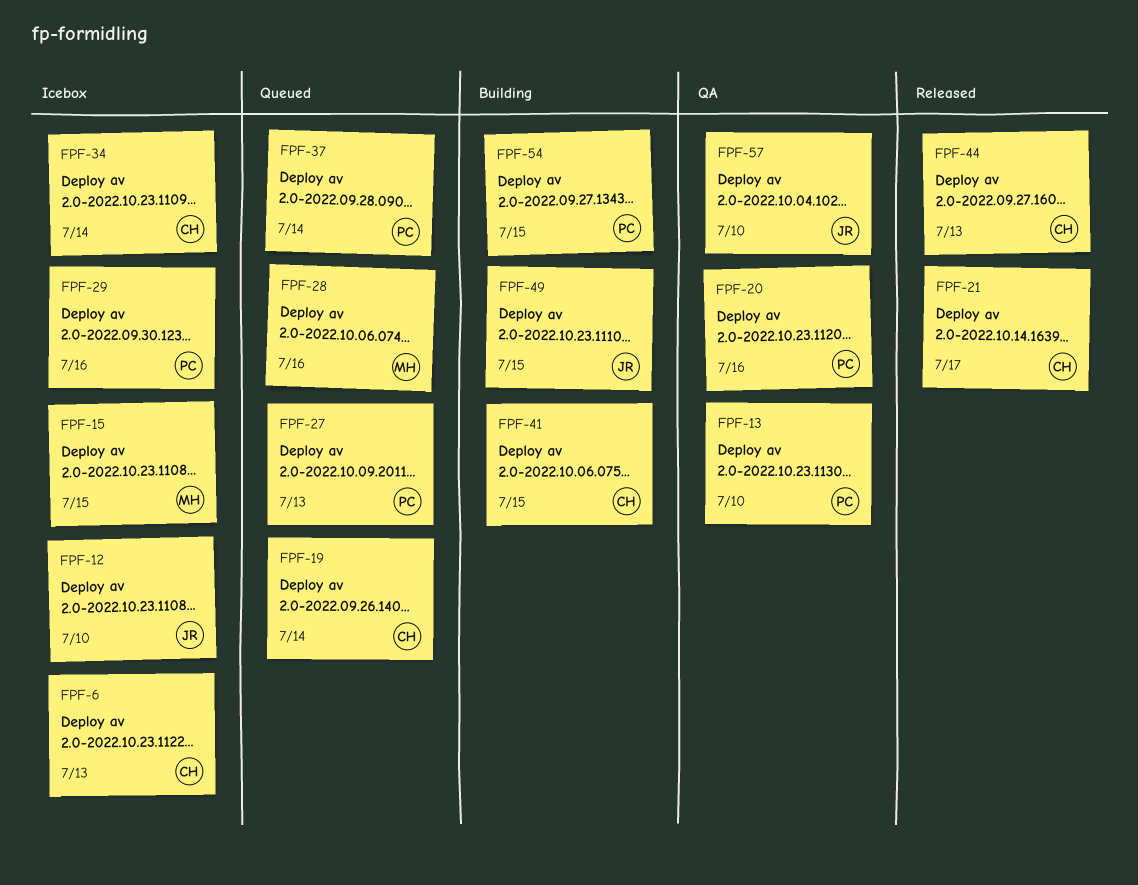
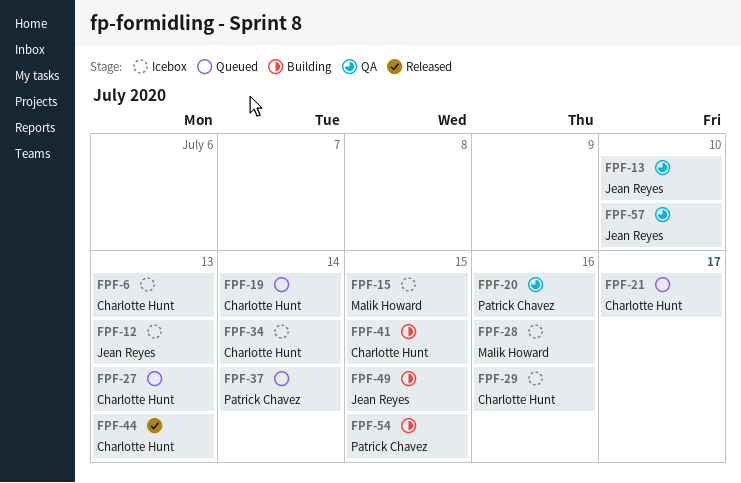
FPF-12, due: Jul 10 -> Jul 13
FPF-13, owner: Patrick Chavez -> Jean Reyes
FPF-21, status: Released -> Queued
FPF-27, owner: Patrick Chavez -> Charlotte Hunt
FPF-28, status: Queued -> Icebox
FPF-29, owner: Patrick Chavez -> Charlotte Hunt

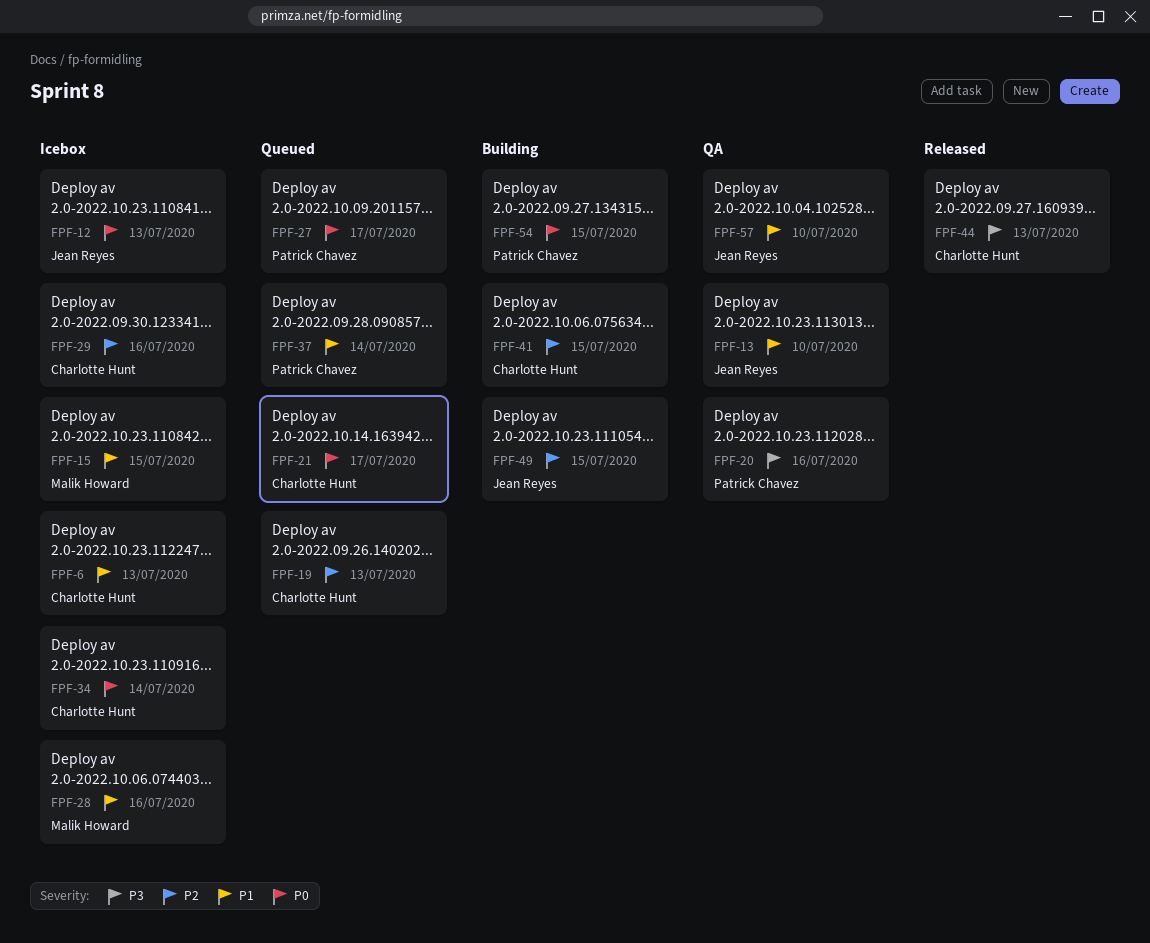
FPF-19, due: Jul 14 -> Jul 13
FPF-27, owner: Charlotte Hunt -> Patrick Chavez
FPF-27, due: Jul 13 -> Jul 17

